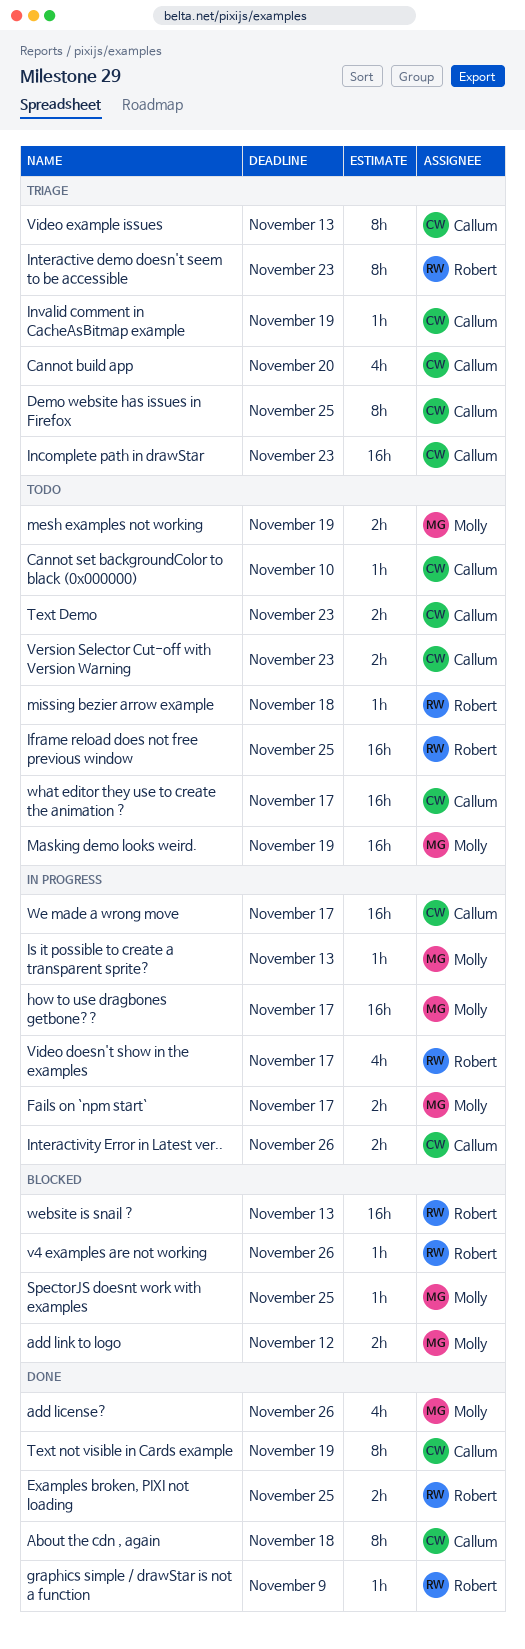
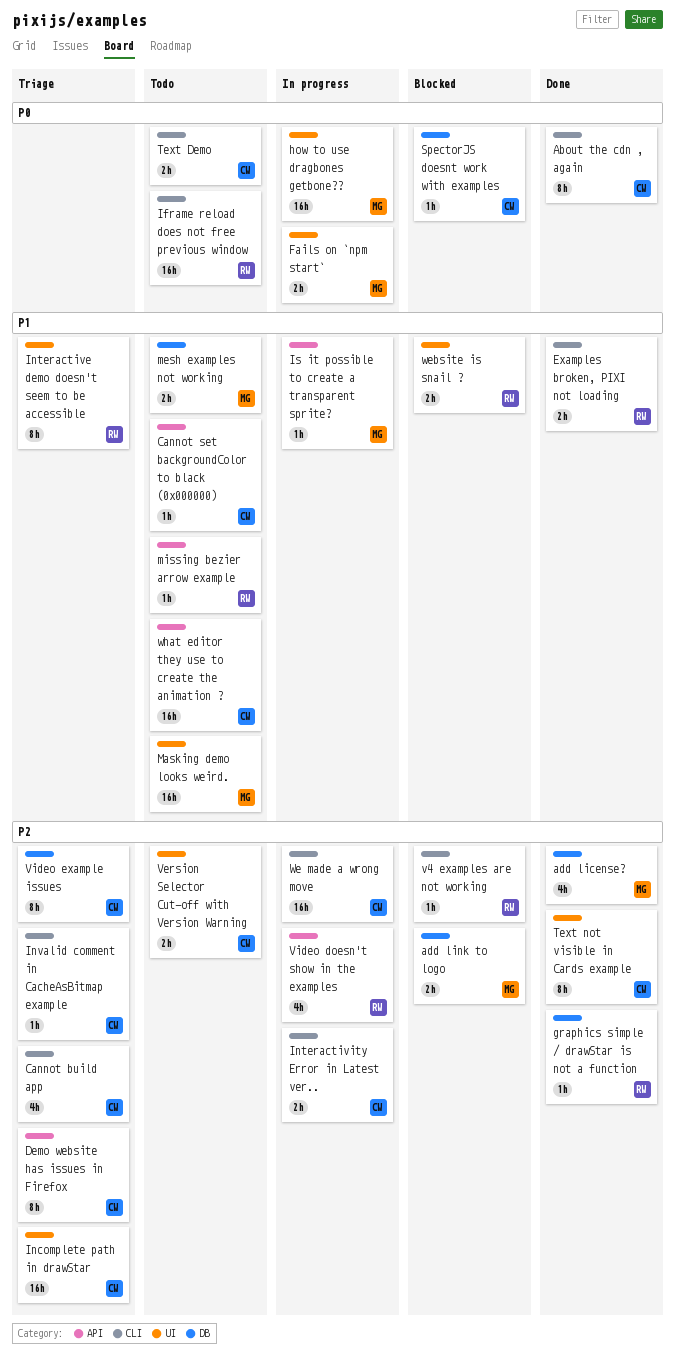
SpectorJS doesnt work with examples, owner: Molly -> Callum
website is snail ?, estimate: 16h -> 2h

